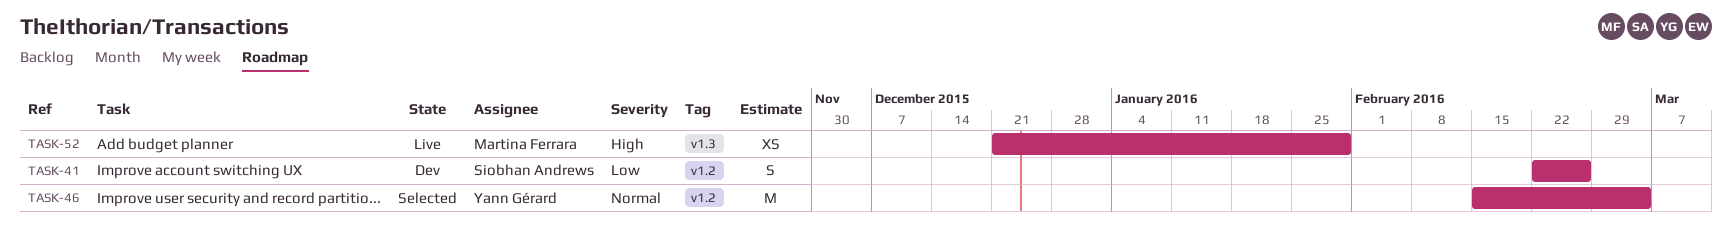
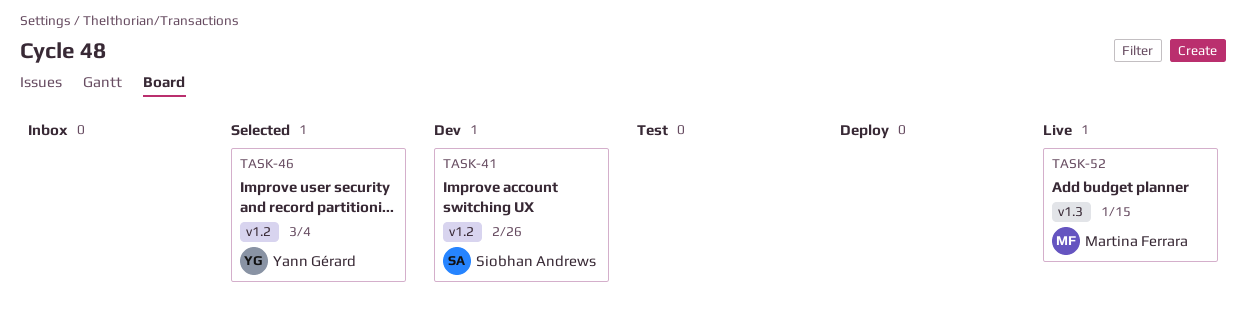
TASK-52, due: Jan 29 -> Jan 15

